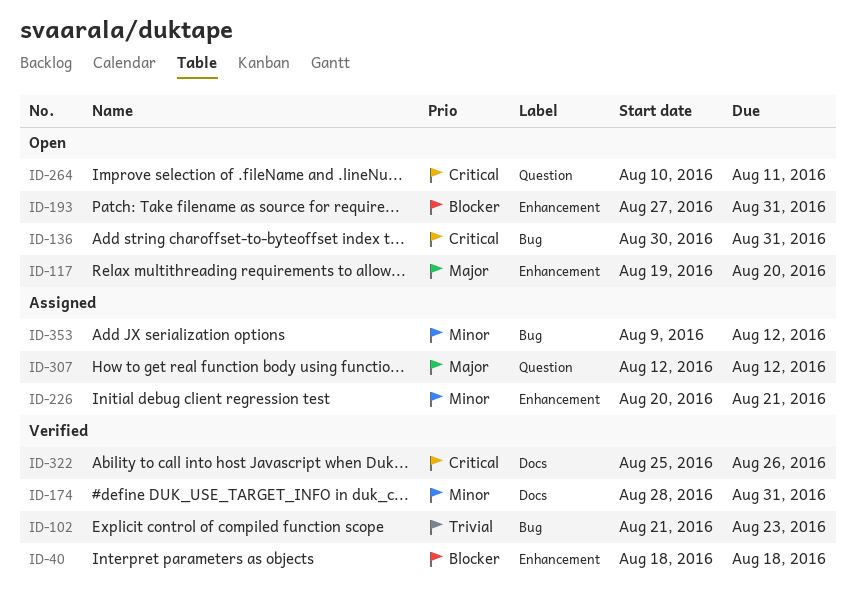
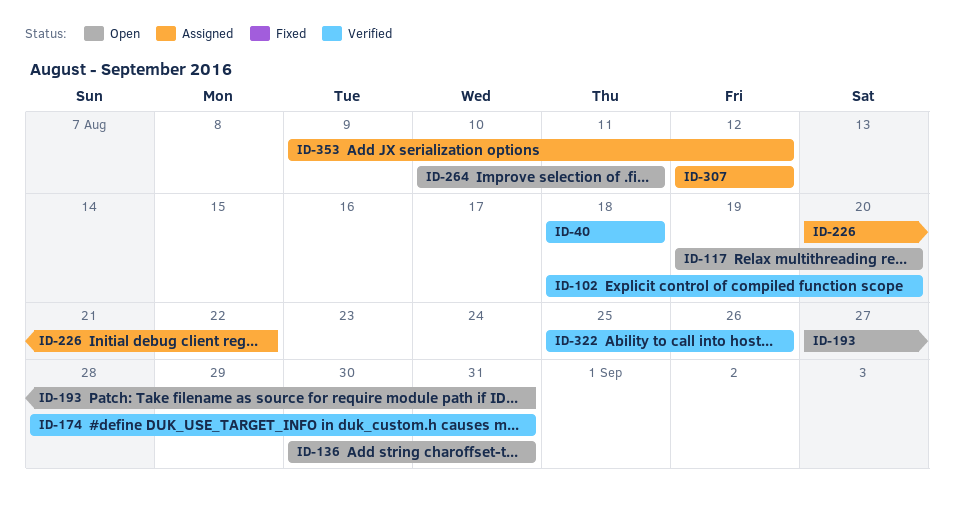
ID-102, start: Aug 21 -> Aug 18
ID-102, due: Aug 23 -> Aug 20
ID-226, due: Aug 21 -> Aug 22

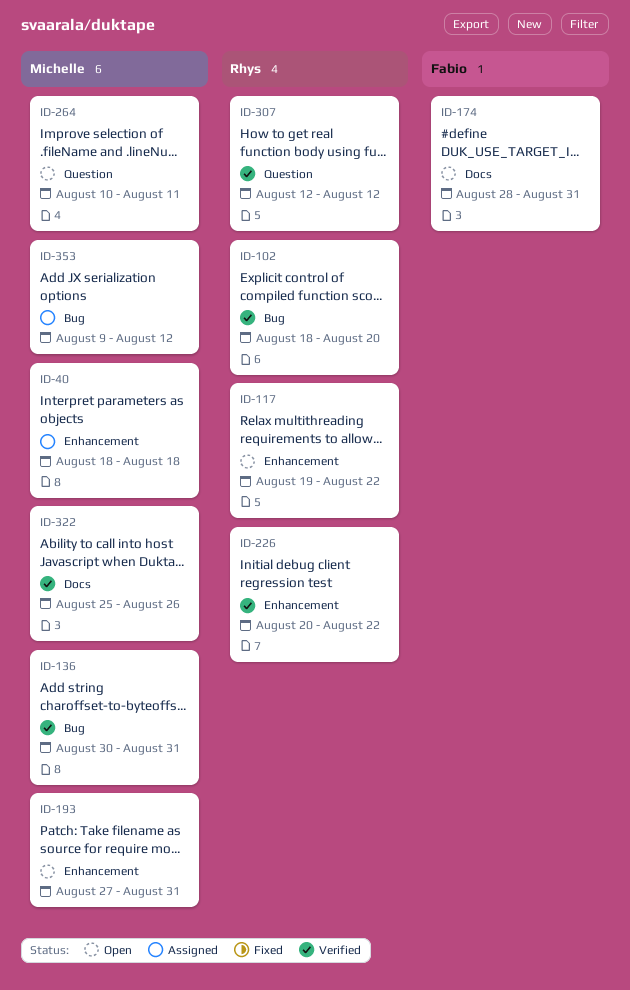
ID-40, status: Verified -> Assigned
ID-117, due: Aug 20 -> Aug 22
ID-136, status: Open -> Verified
ID-174, status: Verified -> Open
ID-226, status: Assigned -> Verified
ID-307, status: Assigned -> Verified

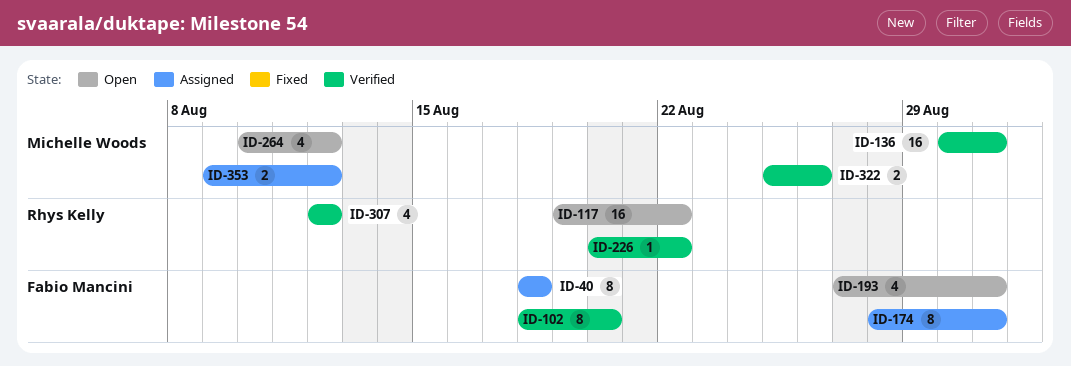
ID-40, owner: Michelle Woods -> Fabio Mancini
ID-102, owner: Rhys Kelly -> Fabio Mancini
ID-174, status: Open -> Assigned
ID-193, owner: Michelle Woods -> Fabio Mancini
ID-264, due: Aug 11 -> Aug 12

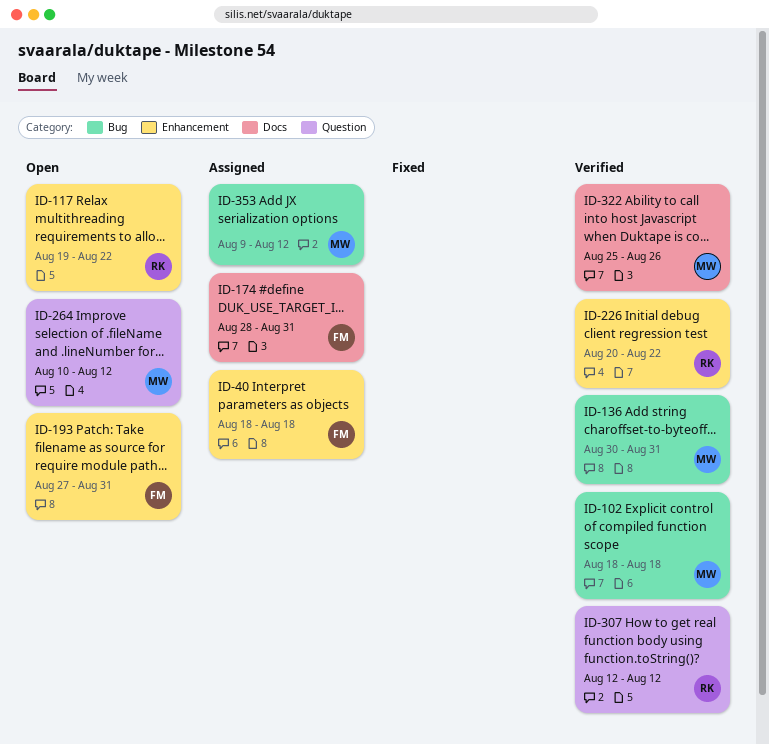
ID-102, owner: Fabio Mancini -> Michelle Woods
ID-102, due: Aug 20 -> Aug 18

